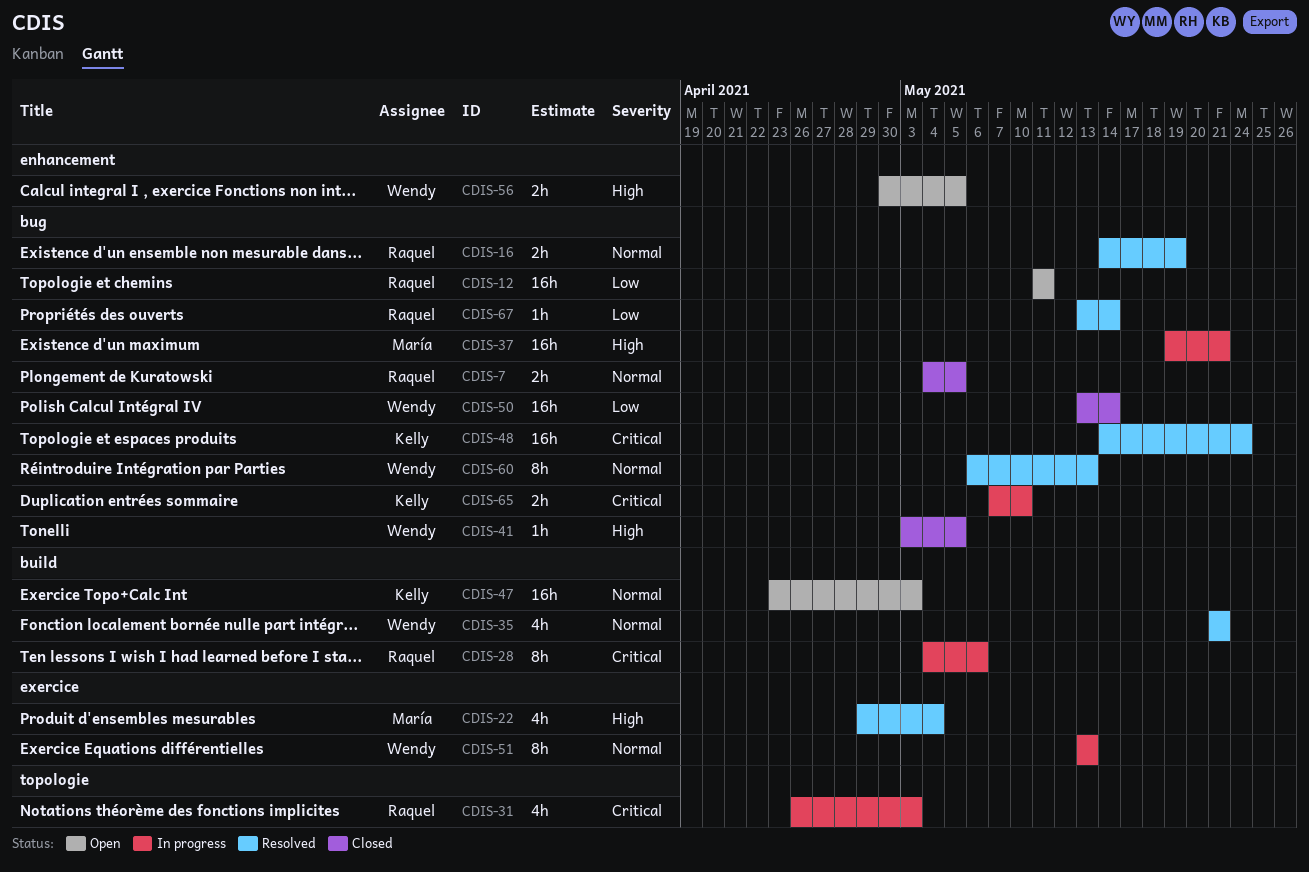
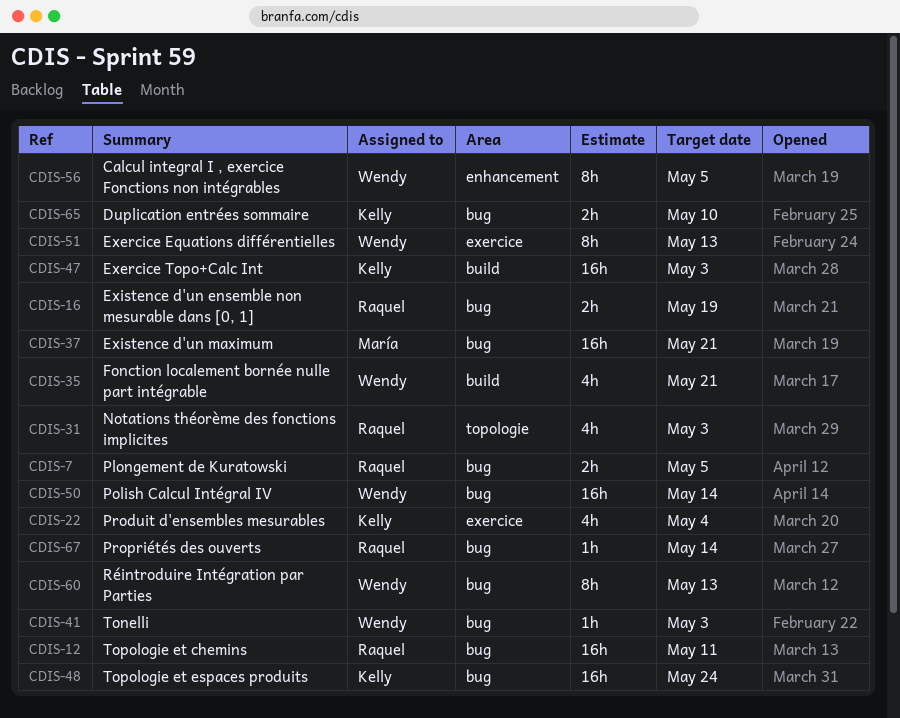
CDIS-22, owner: María -> Kelly
CDIS-28: present -> none
CDIS-41, due: May 5 -> May 3
CDIS-56, estimate: 2h -> 8h

